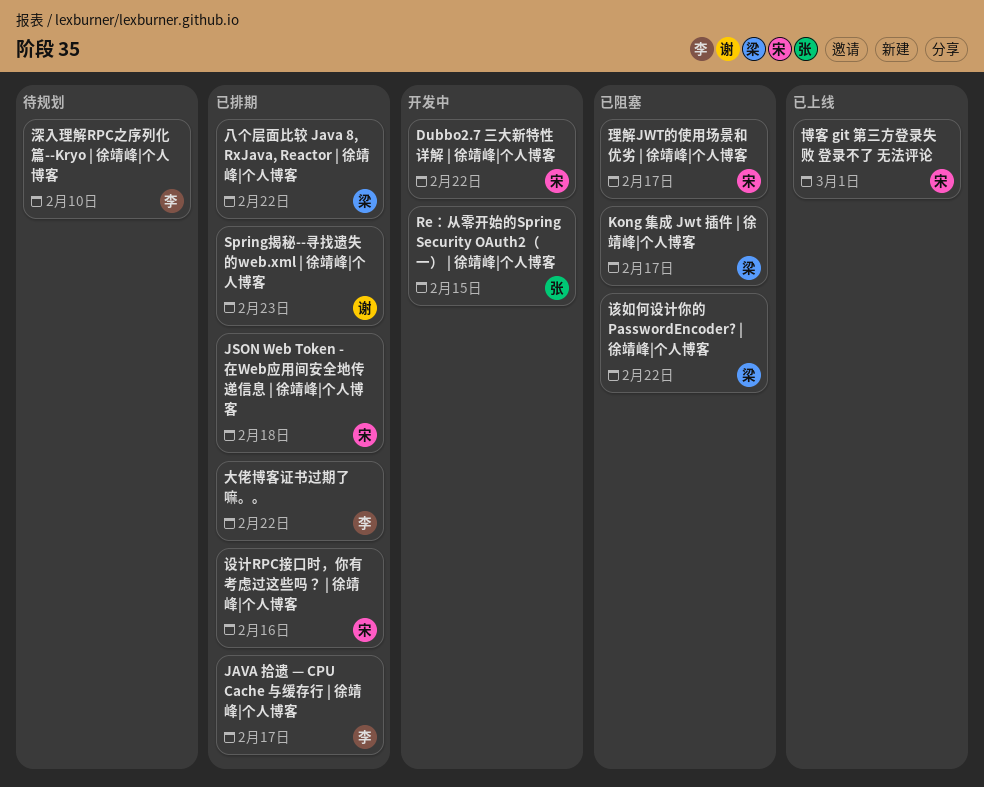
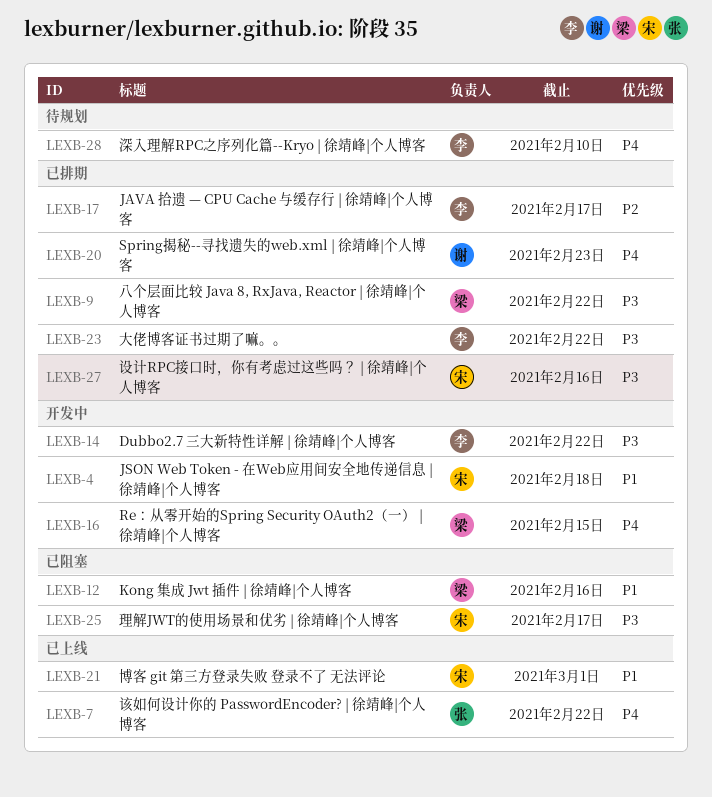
Dubbo2.7 三大新特性详解 | 徐靖峰|个人博客, owner: 宋 -> 李
JSON Web Token - 在Web应用间安全地传递信息 | 徐靖峰|个人博客, status: 已排期 -> 开发中
Kong 集成 Jwt 插件 | 徐靖峰|个人博客, due: Feb 17 -> Feb 16
Re：从零开始的Spring Security OAuth2（一） | 徐靖峰|个人博客, owner: 张 -> 梁
该如何设计你的 PasswordEncoder? | 徐靖峰|个人博客, status: 已阻塞 -> 已上线
该如何设计你的 PasswordEncoder? | 徐靖峰|个人博客, owner: 梁 -> 张

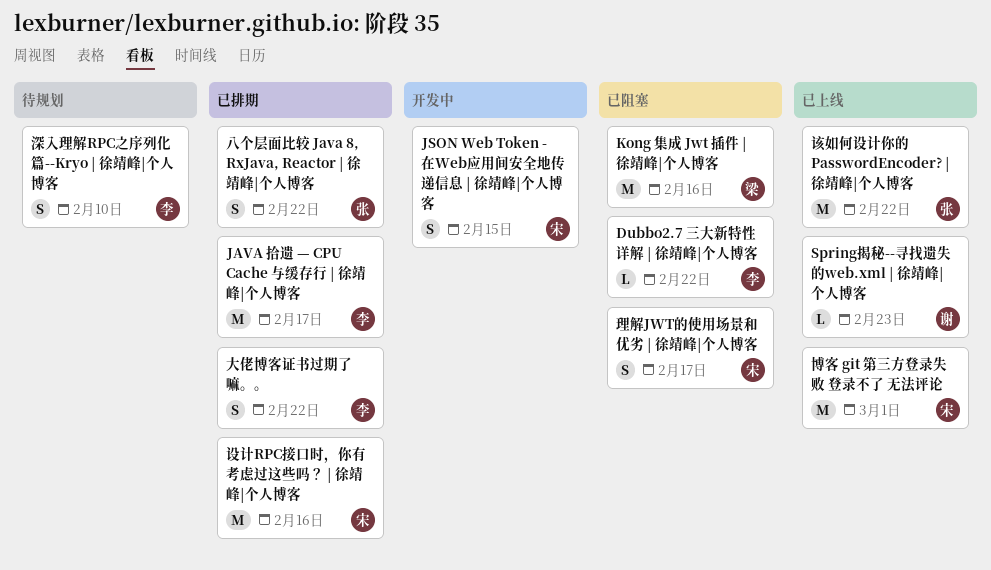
Dubbo2.7 三大新特性详解 | 徐靖峰|个人博客, status: 开发中 -> 已阻塞
JSON Web Token - 在Web应用间安全地传递信息 | 徐靖峰|个人博客, due: Feb 18 -> Feb 15
Re：从零开始的Spring Security OAuth2（一） | 徐靖峰|个人博客: present -> none
Spring揭秘--寻找遗失的web.xml | 徐靖峰|个人博客, status: 已排期 -> 已上线
八个层面比较 Java 8, RxJava, Reactor | 徐靖峰|个人博客, owner: 梁 -> 张

